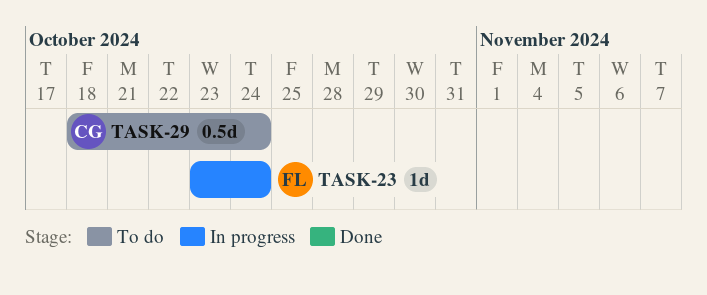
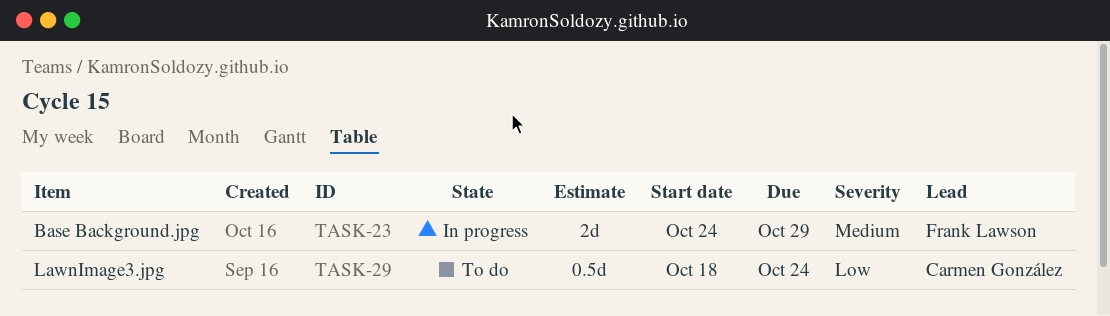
TASK-23, estimate: 1d -> 2d
TASK-23, start: Oct 23 -> Oct 24
TASK-23, due: Oct 24 -> Oct 29

